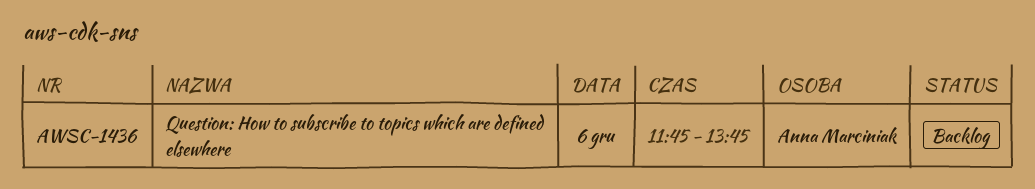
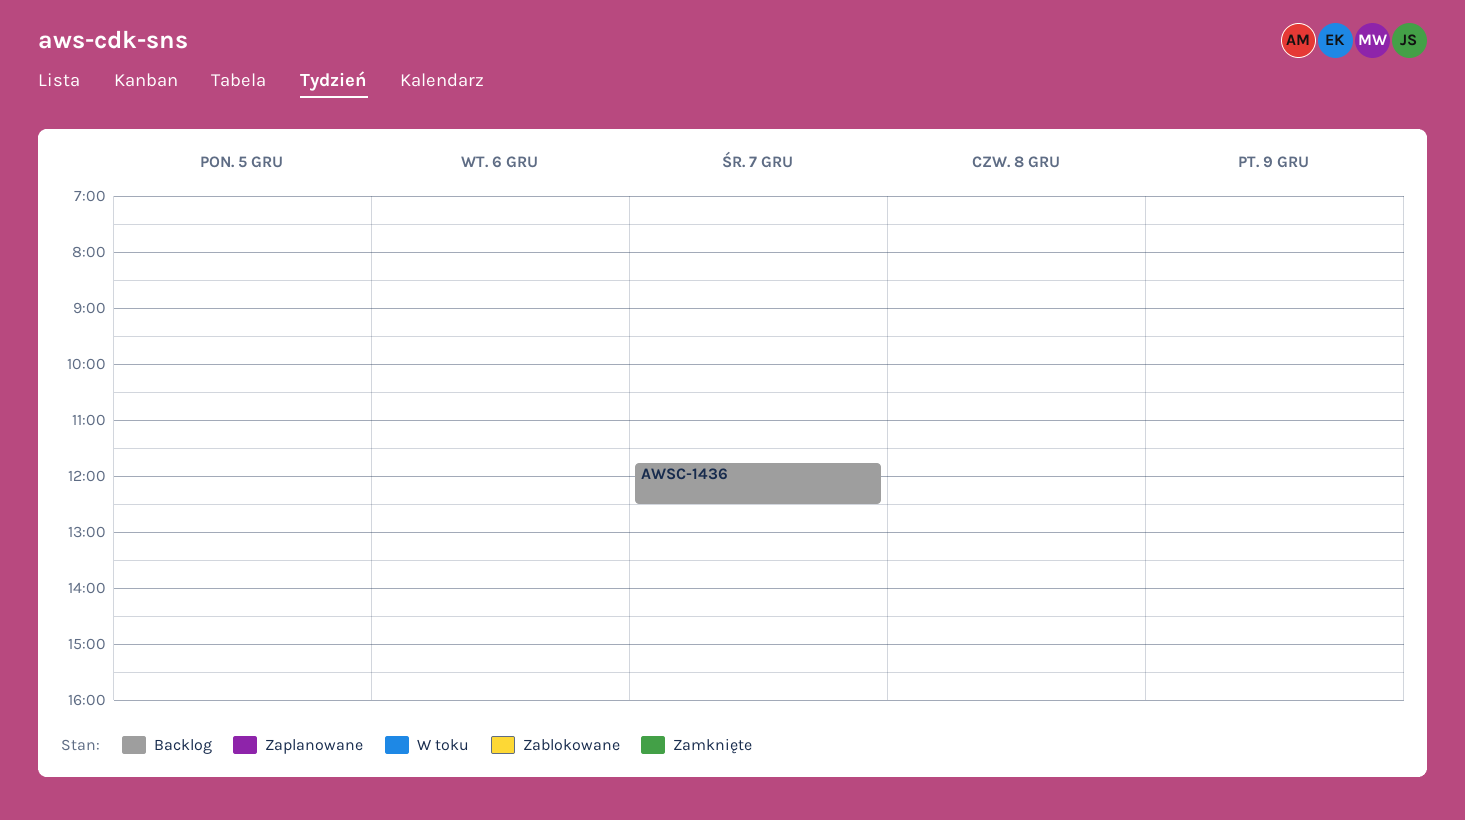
AWSC-1436, day: Dec 6 -> Dec 7
AWSC-1436, ends: 13:45 -> 12:30

